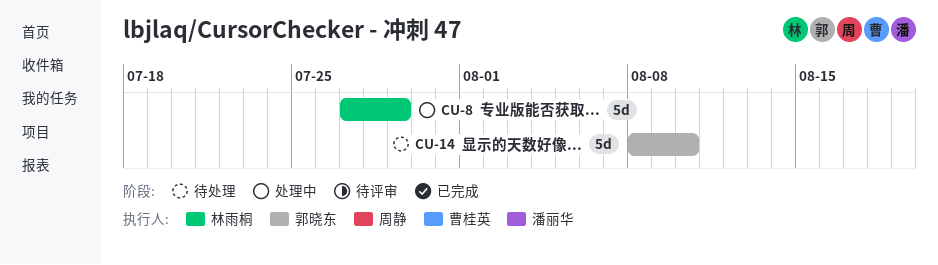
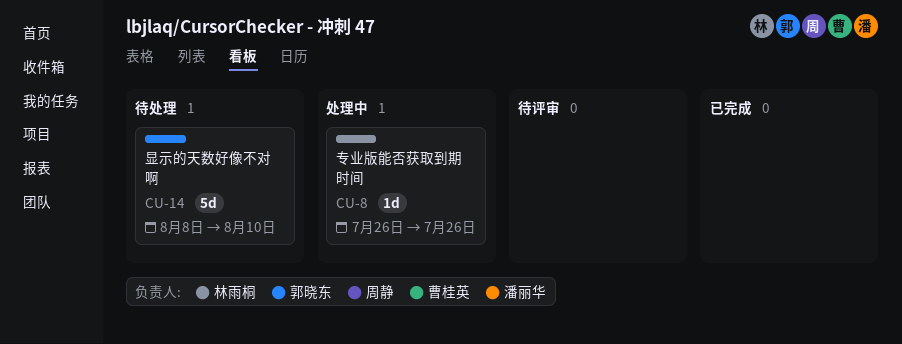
CU-8, estimate: 5d -> 1d
CU-8, start: Jul 27 -> Jul 26
CU-8, due: Jul 29 -> Jul 26

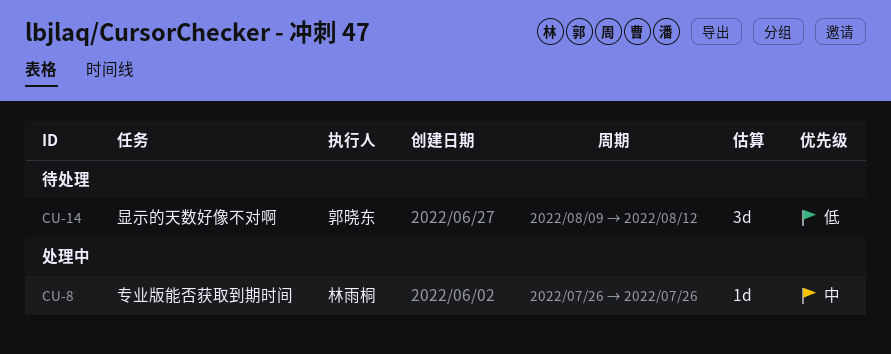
CU-14, estimate: 5d -> 3d
CU-14, start: Aug 8 -> Aug 9
CU-14, due: Aug 10 -> Aug 12

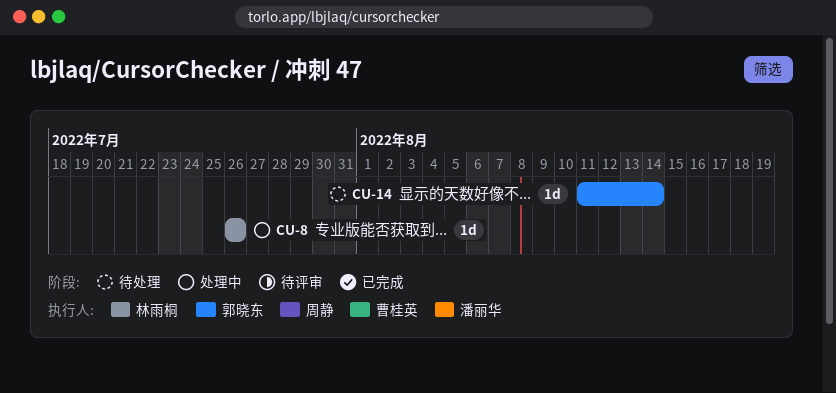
CU-14, estimate: 3d -> 1d
CU-14, start: Aug 9 -> Aug 11
CU-14, due: Aug 12 -> Aug 14

